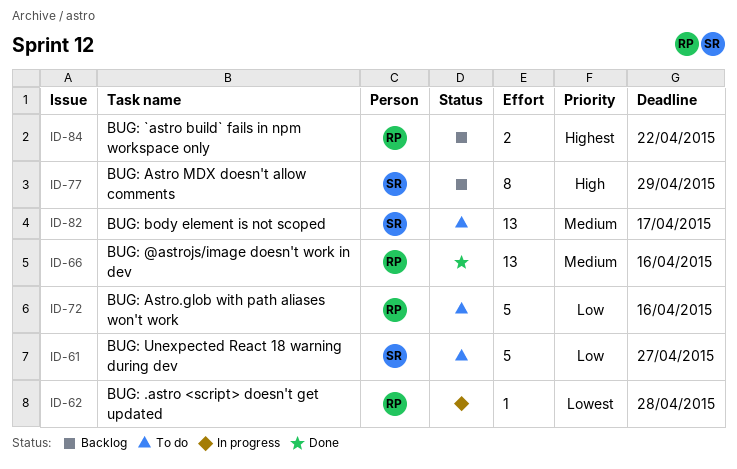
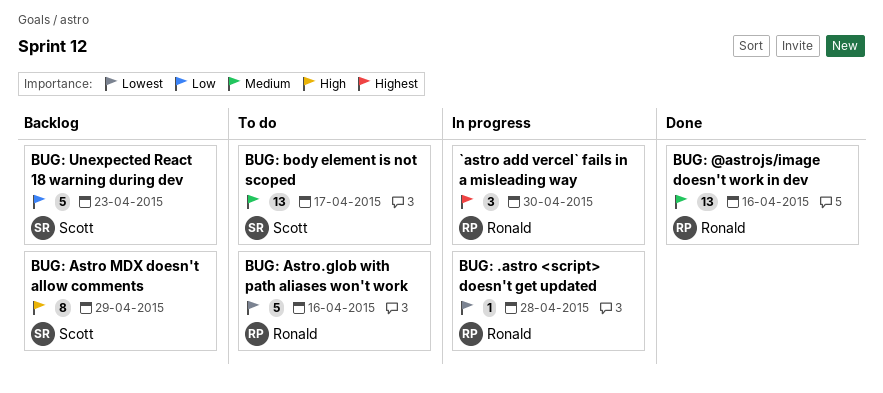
`astro add vercel` fails in a misleading way: none -> present
BUG: `astro build` fails in npm workspace only: present -> none
BUG: Astro.glob with path aliases won't work, priority: Low -> Lowest
BUG: Unexpected React 18 warning during dev, status: To do -> Backlog
BUG: Unexpected React 18 warning during dev, due: Apr 27 -> Apr 23

